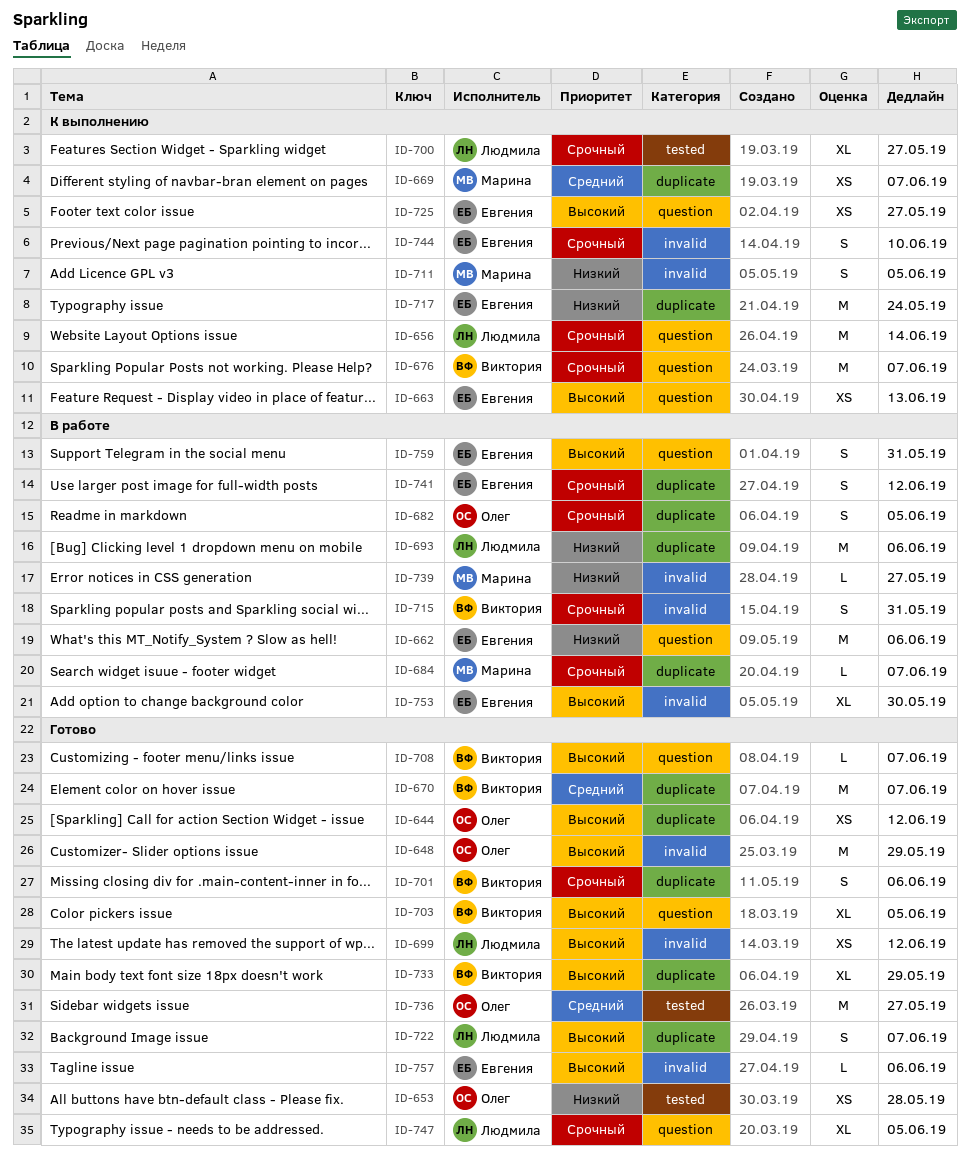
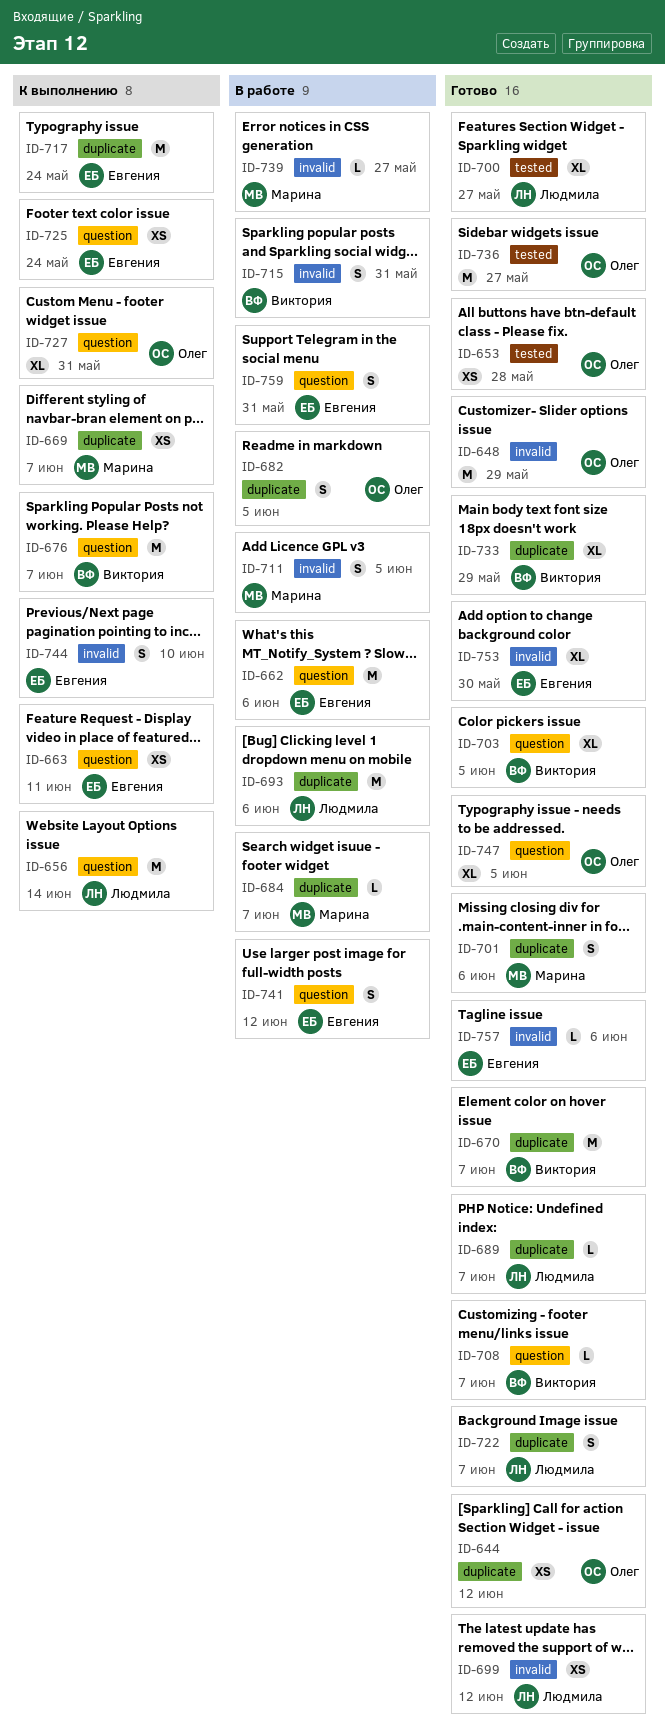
ID-663, due: Jun 13 -> Jun 11
ID-689: none -> present
ID-700, status: К выполнению -> Готово
ID-701, owner: Виктория -> Марина
ID-711, status: К выполнению -> В работе
ID-725, due: May 27 -> May 24
ID-727: none -> present
ID-741, label: duplicate -> question
ID-747, owner: Людмила -> Олег
ID-753, status: В работе -> Готово

